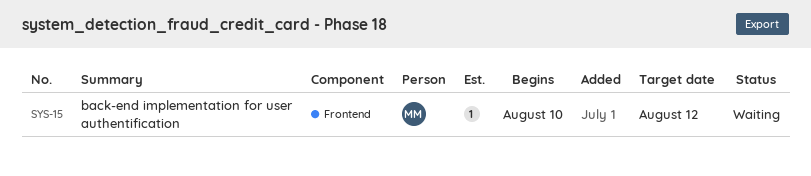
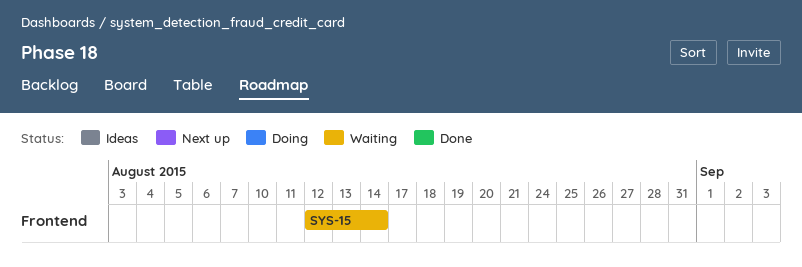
SYS-15, start: Aug 10 -> Aug 12
SYS-15, due: Aug 12 -> Aug 14

